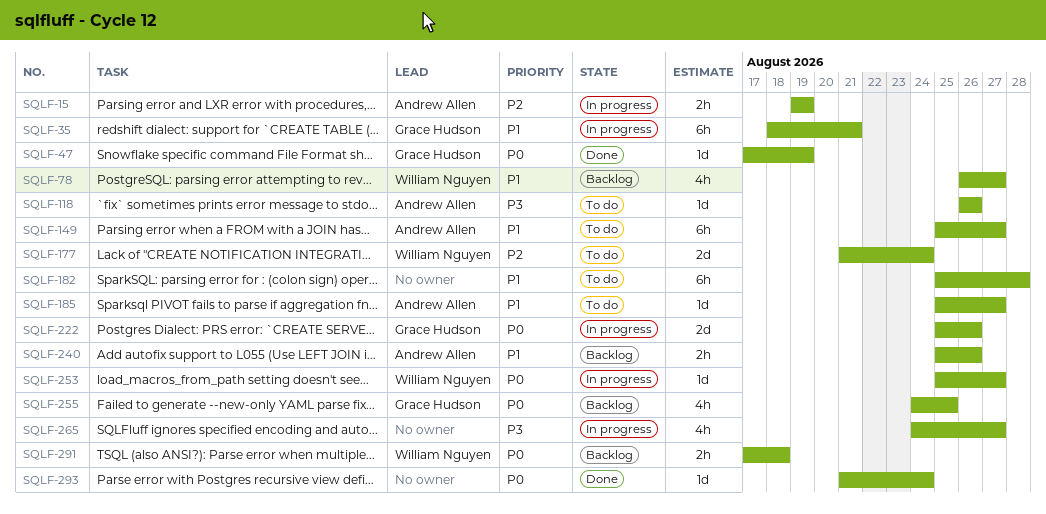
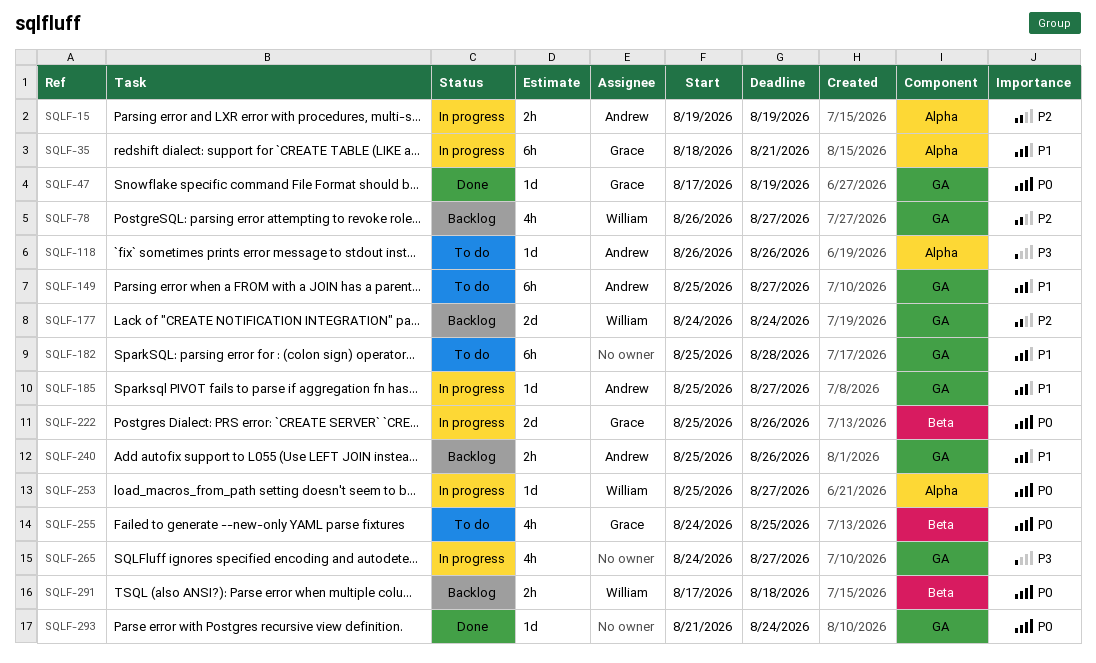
SQLF-78, priority: P1 -> P2
SQLF-177, status: To do -> Backlog
SQLF-177, start: Aug 21 -> Aug 24
SQLF-185, status: To do -> In progress
SQLF-255, status: Backlog -> To do

